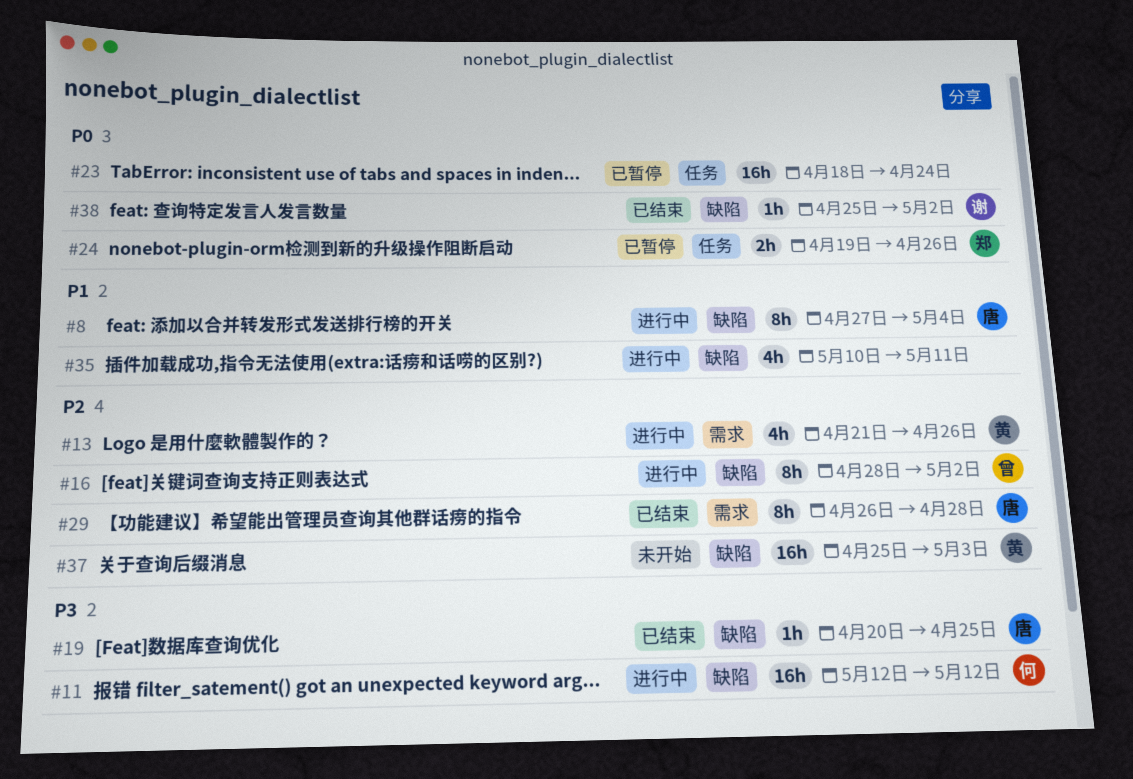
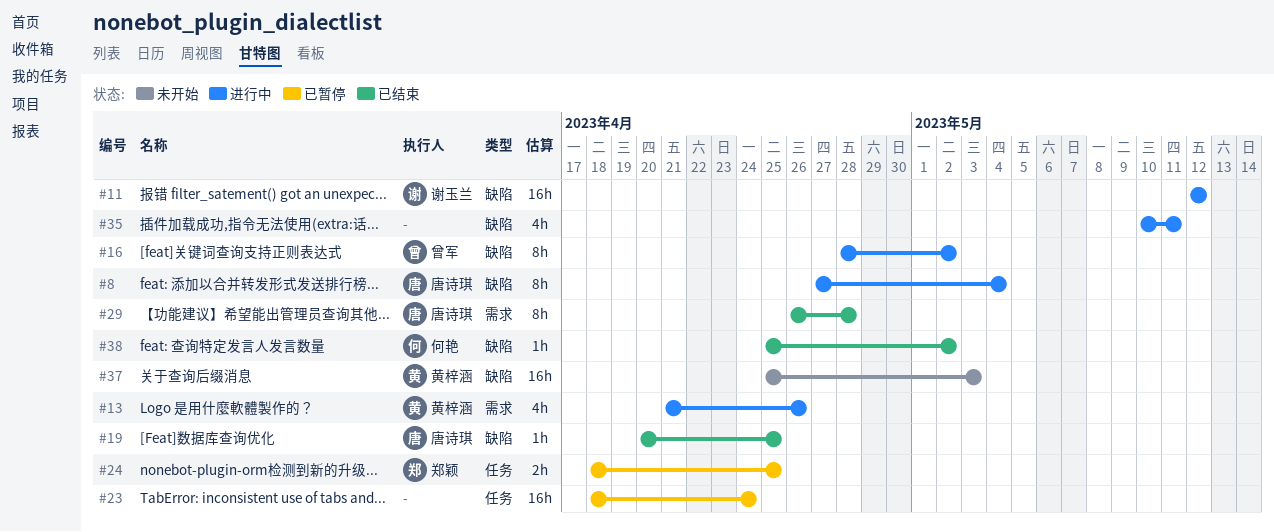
#11, owner: 何艳 -> 谢玉兰
#24, start: Apr 19 -> Apr 18
#24, due: Apr 26 -> Apr 25
#38, owner: 谢玉兰 -> 何艳

